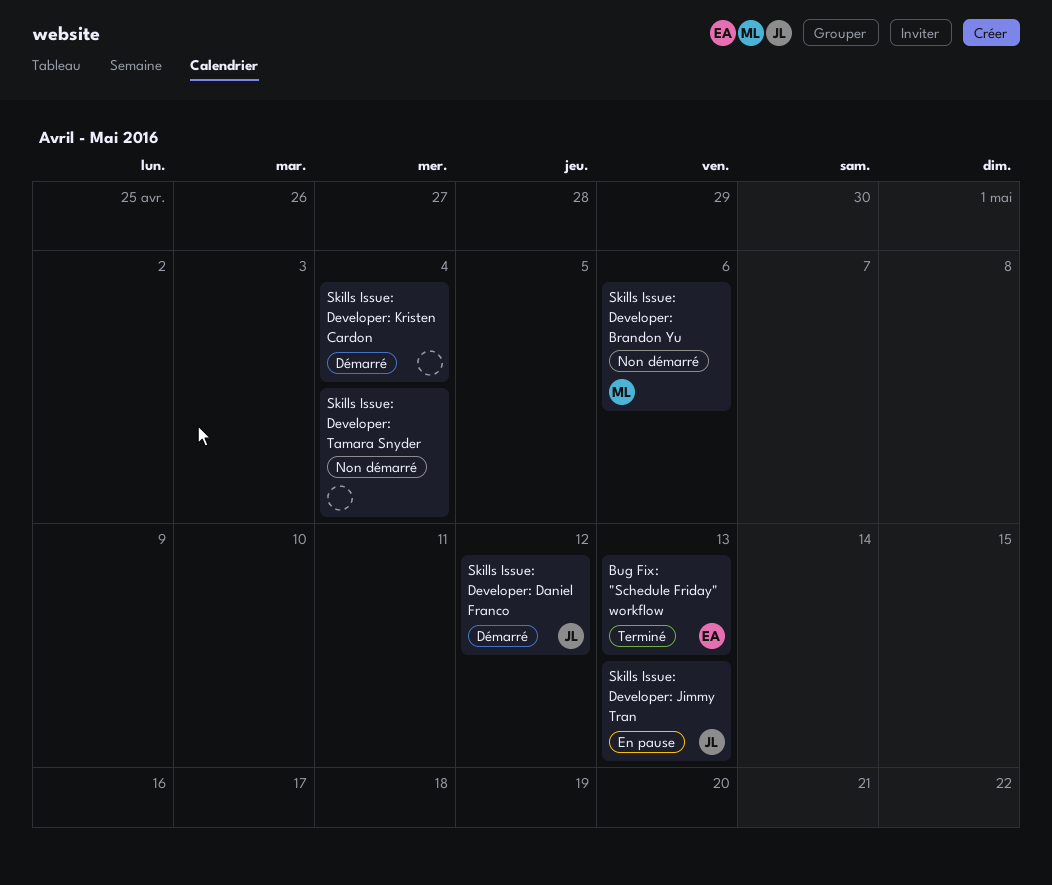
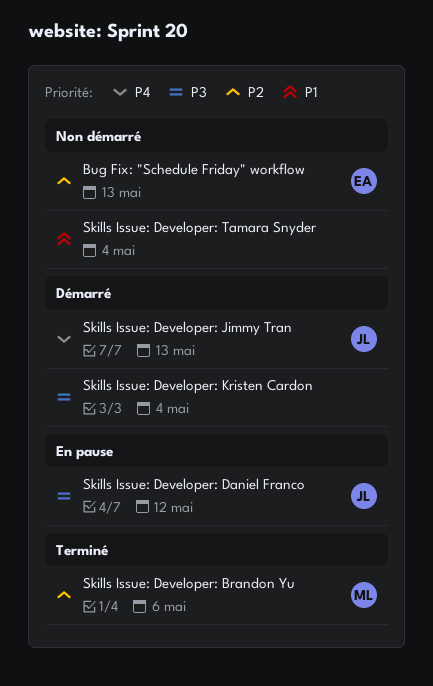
Bug Fix: "Schedule Friday" workflow, status: Terminé -> Non démarré
Skills Issue: Developer: Brandon Yu, status: Non démarré -> Terminé
Skills Issue: Developer: Daniel Franco, status: Démarré -> En pause
Skills Issue: Developer: Jimmy Tran, status: En pause -> Démarré

